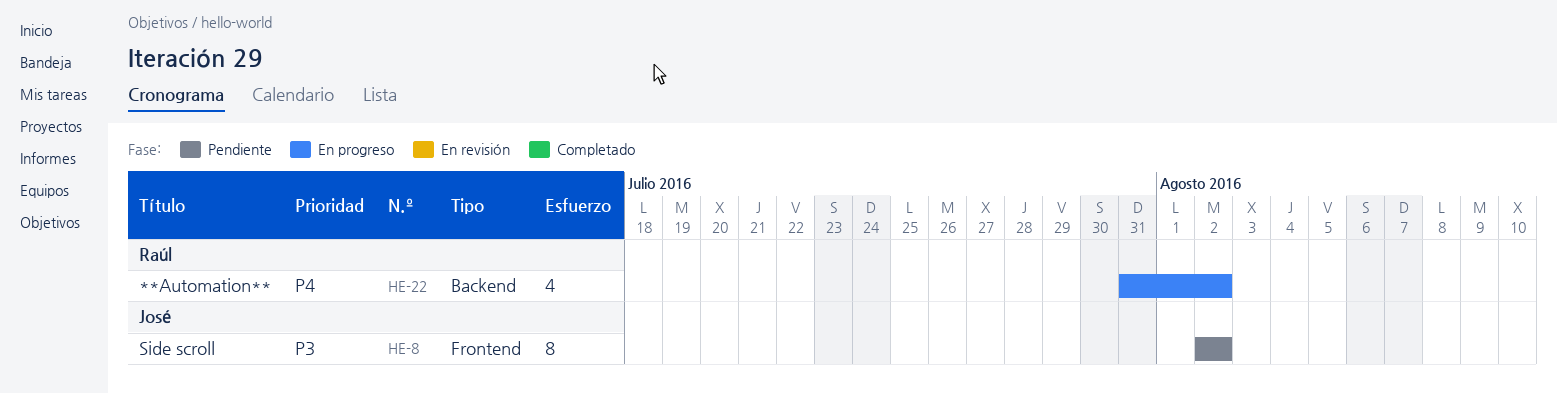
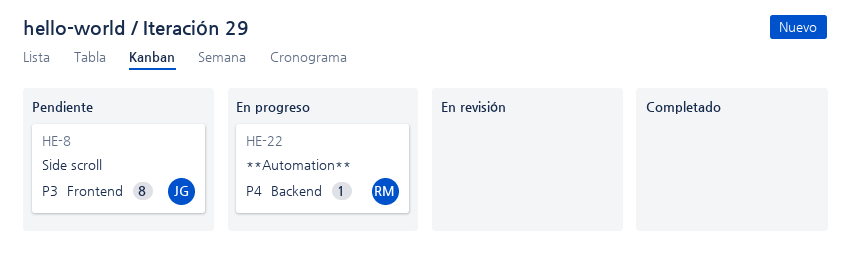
HE-22, estimate: 4 -> 1

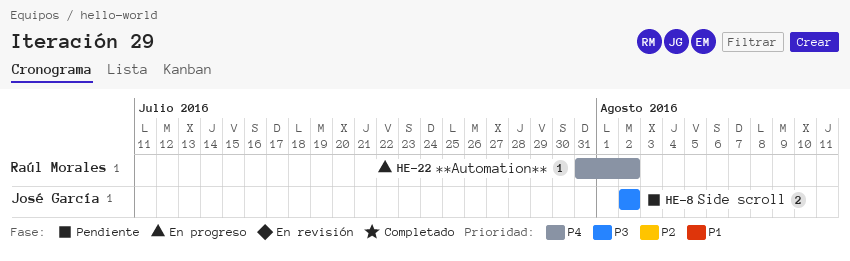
HE-8, estimate: 8 -> 2

